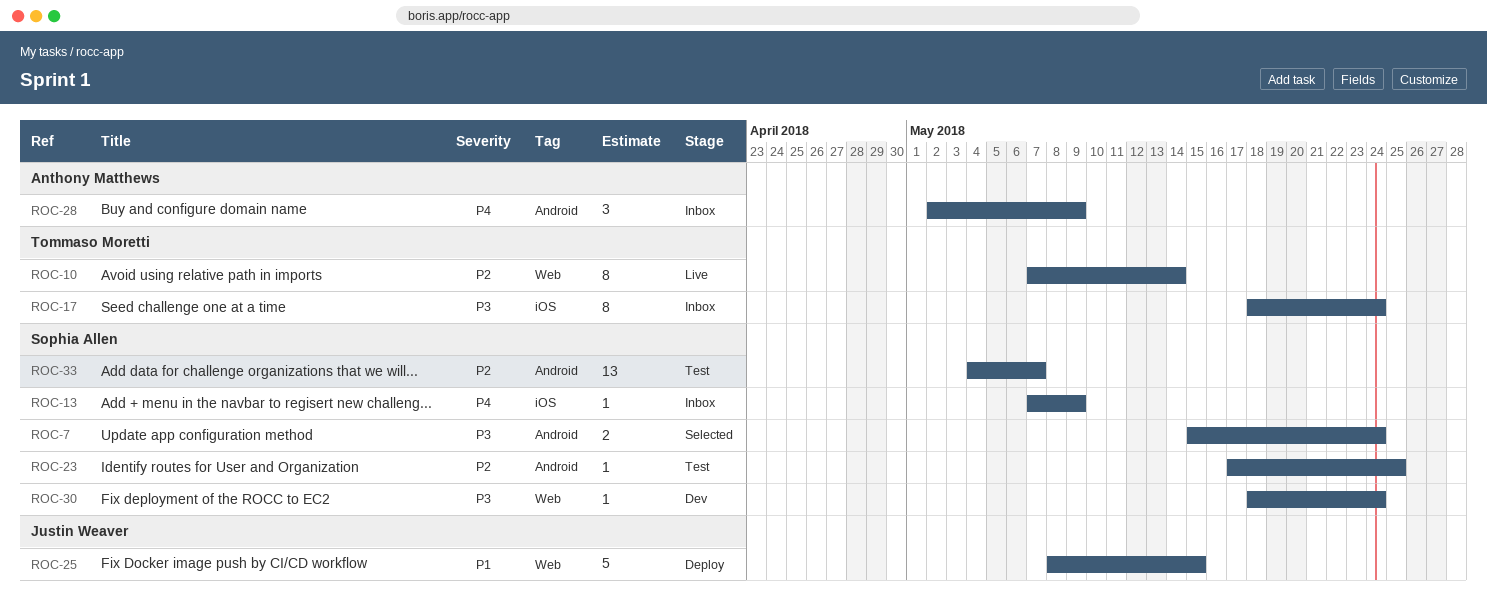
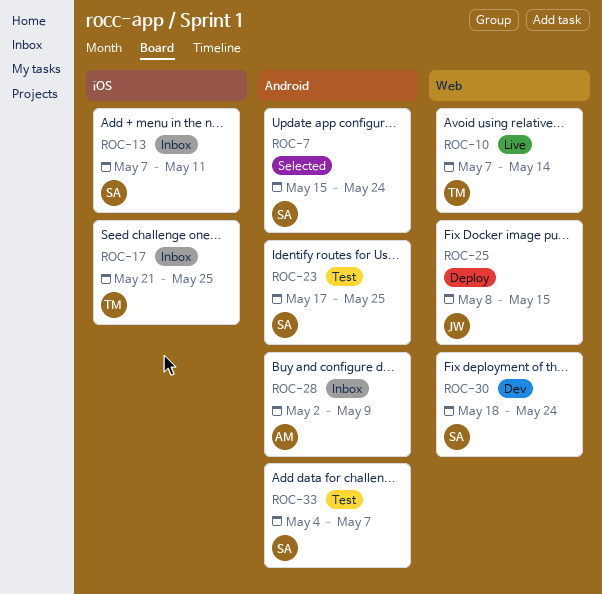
ROC-13, due: May 9 -> May 11
ROC-17, start: May 18 -> May 21
ROC-17, due: May 24 -> May 25

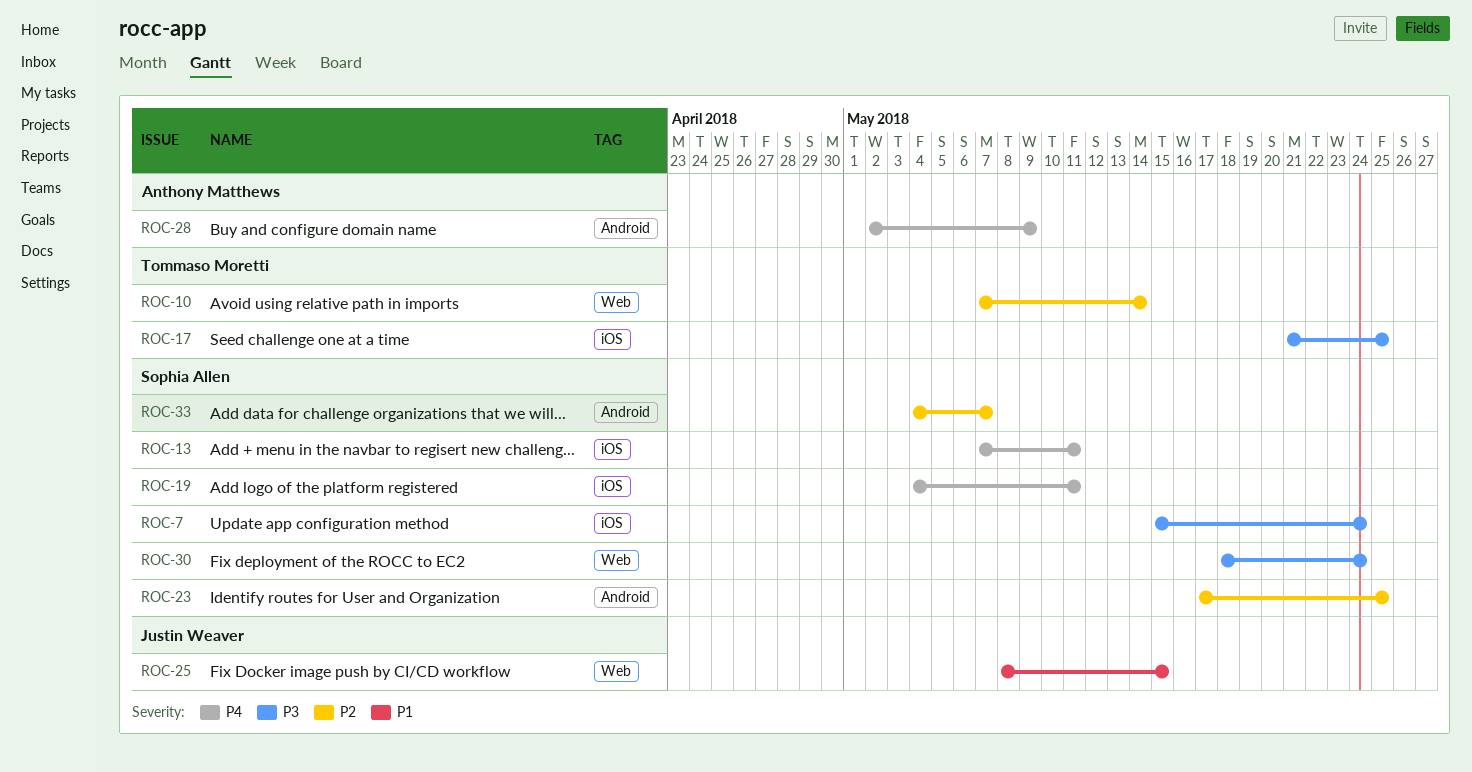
ROC-7, label: Android -> iOS
ROC-19: none -> present

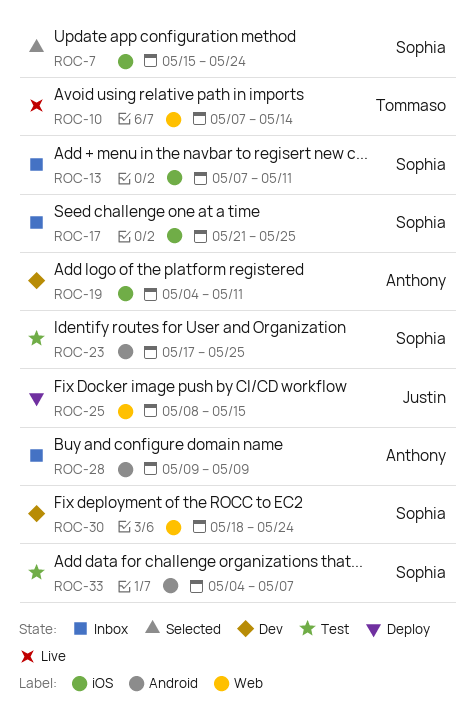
ROC-17, owner: Tommaso Moretti -> Sophia Allen
ROC-19, owner: Sophia Allen -> Anthony Matthews
ROC-28, start: May 2 -> May 9

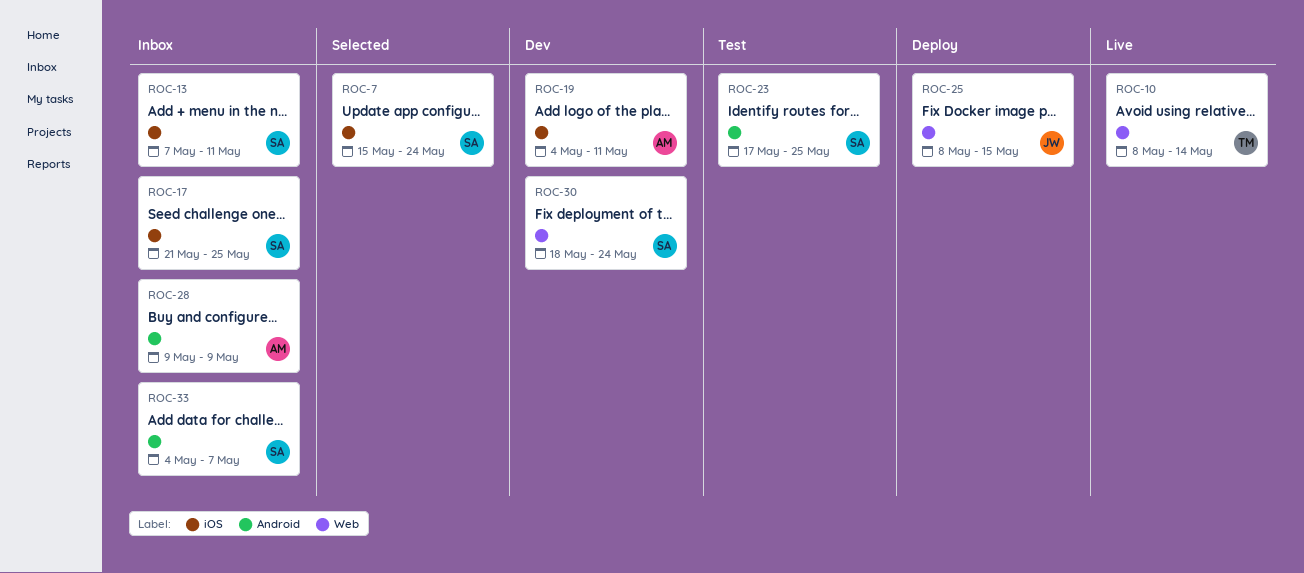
ROC-10, start: May 7 -> May 8
ROC-33, status: Test -> Inbox

